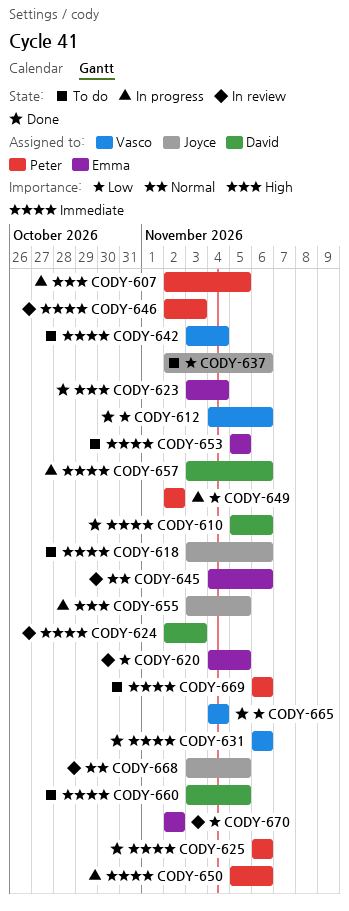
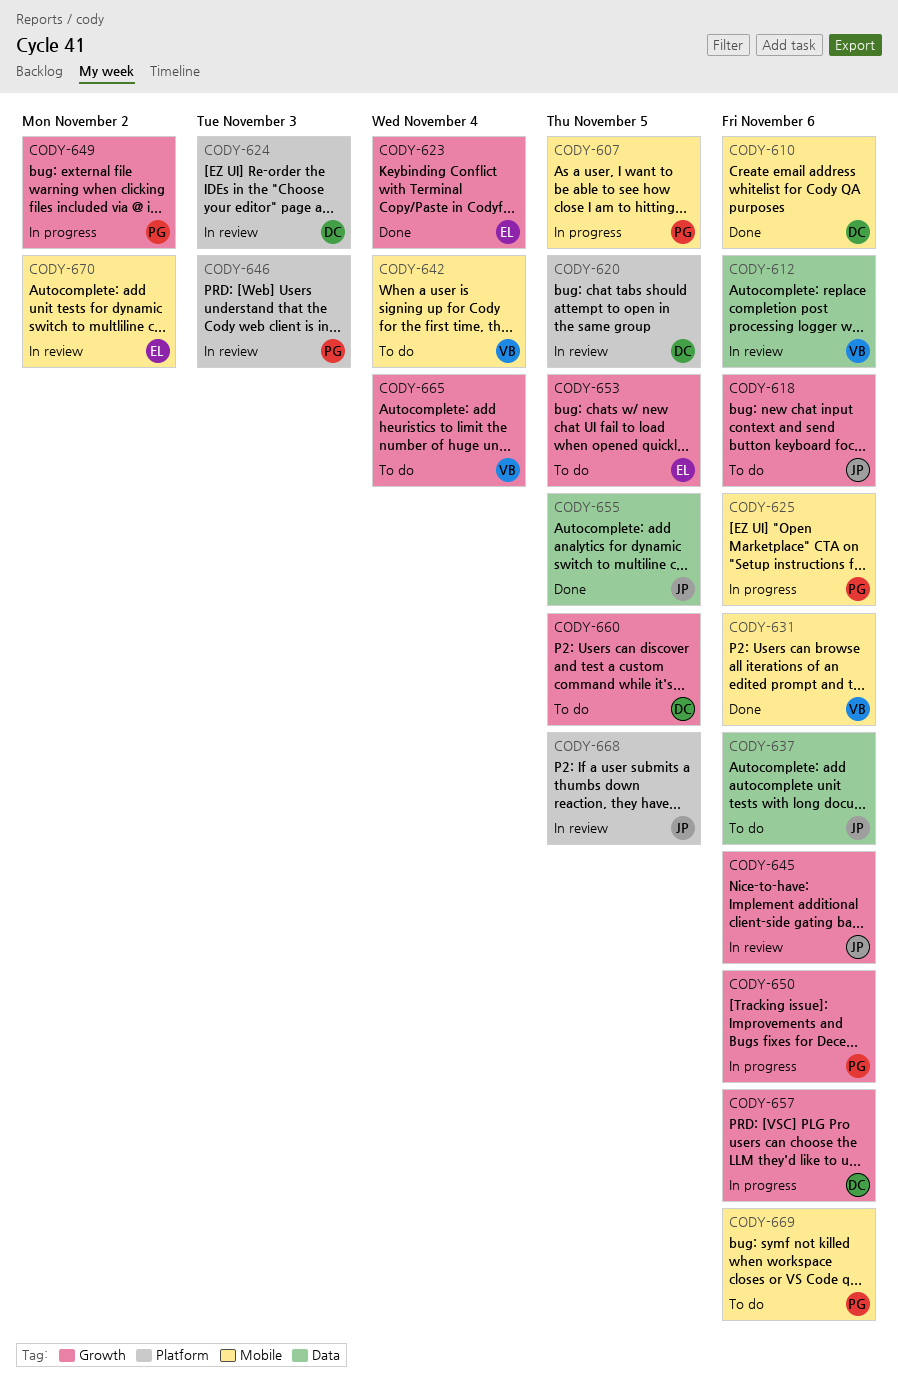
CODY-612, status: Done -> In review
CODY-620, owner: Emma -> David
CODY-625, status: Done -> In progress
CODY-645, owner: Emma -> Joyce
CODY-655, status: In progress -> Done
CODY-665, status: Done -> To do

